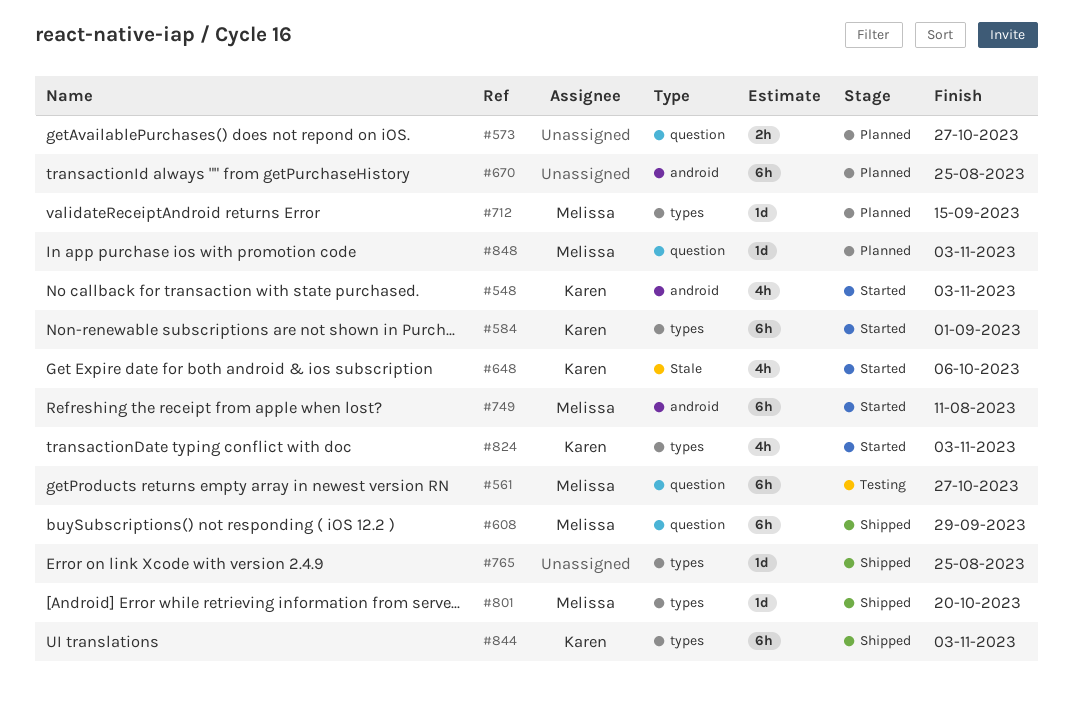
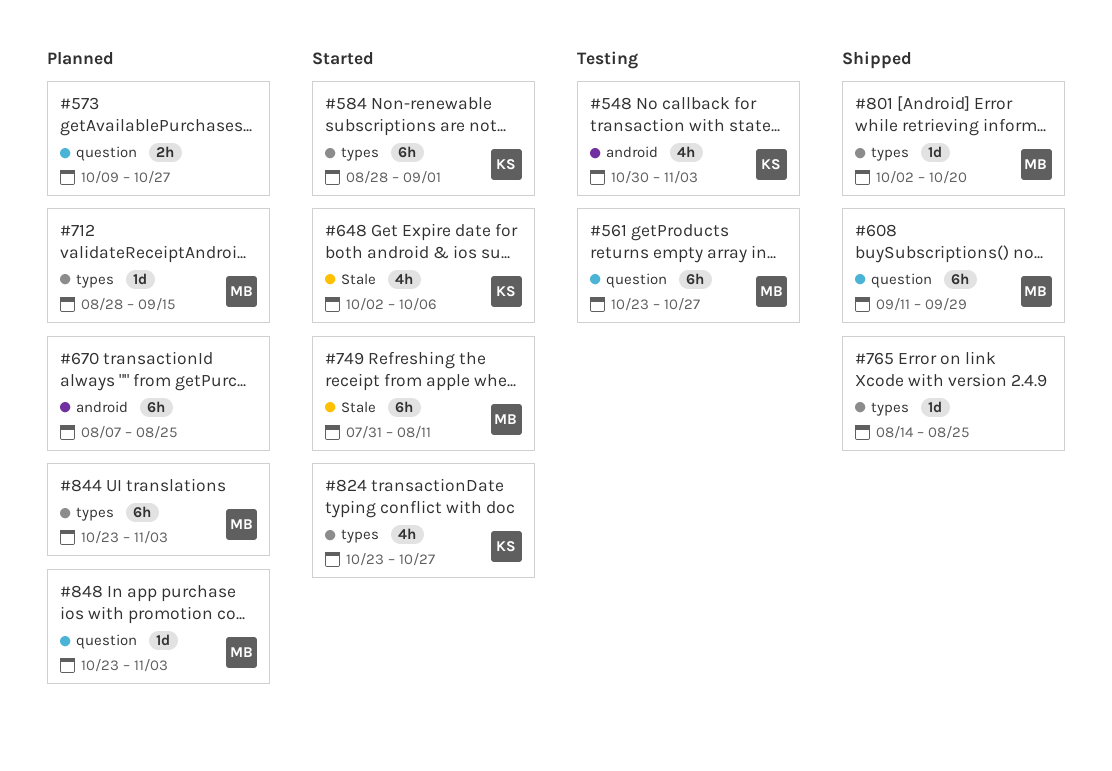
#548, status: Started -> Testing
#749, label: android -> Stale
#824, due: Nov 3 -> Oct 27
#844, status: Shipped -> Planned
#844, owner: Karen -> Melissa

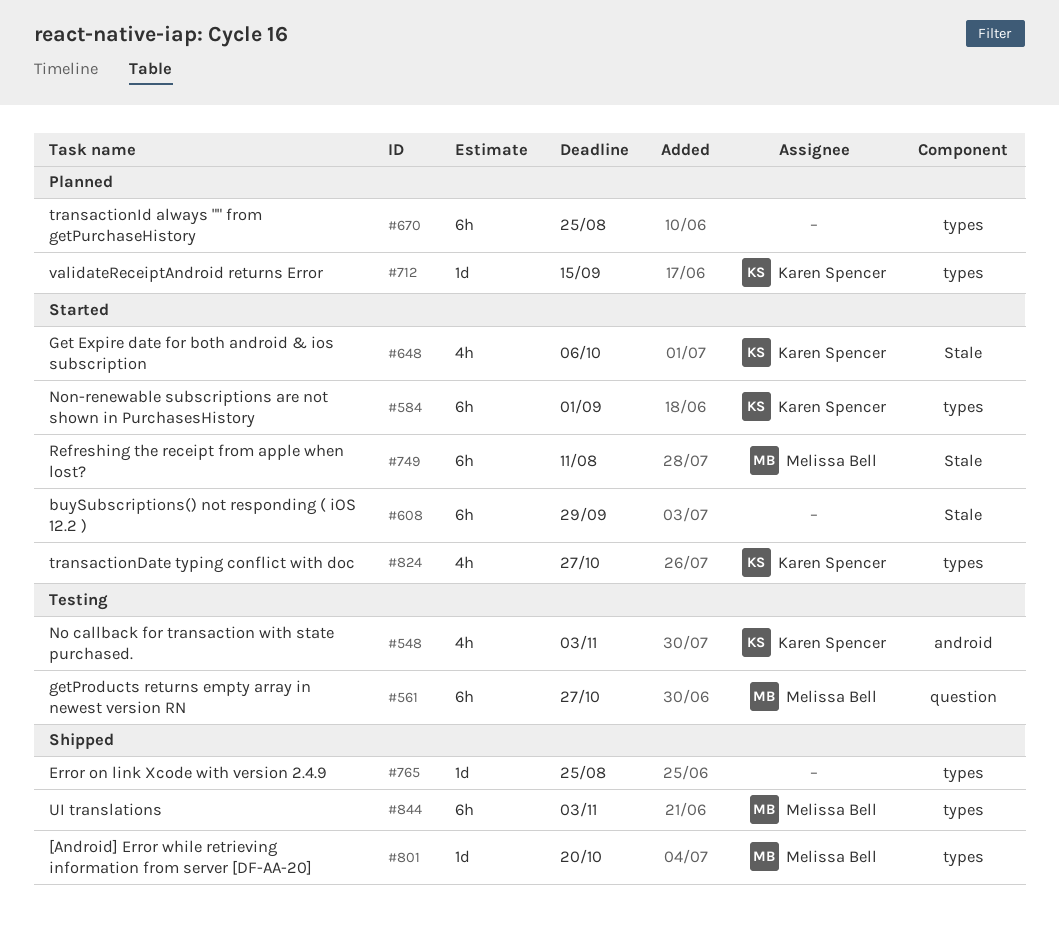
#573: present -> none
#608, status: Shipped -> Started
#608, owner: Melissa Bell -> none
#608, label: question -> Stale
#670, label: android -> types
#712, owner: Melissa Bell -> Karen Spencer
#844, status: Planned -> Shipped
#848: present -> none

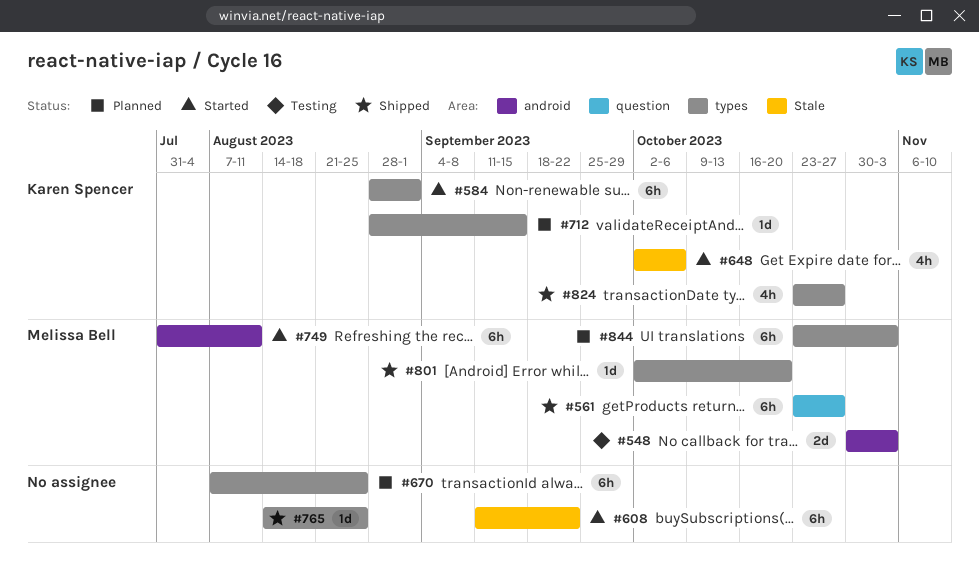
#548, owner: Karen Spencer -> Melissa Bell
#548, estimate: 4h -> 2d
#561, status: Testing -> Shipped
#608, due: Sep 29 -> Sep 22
#749, label: Stale -> android
#824, status: Started -> Shipped
#844, status: Shipped -> Planned

